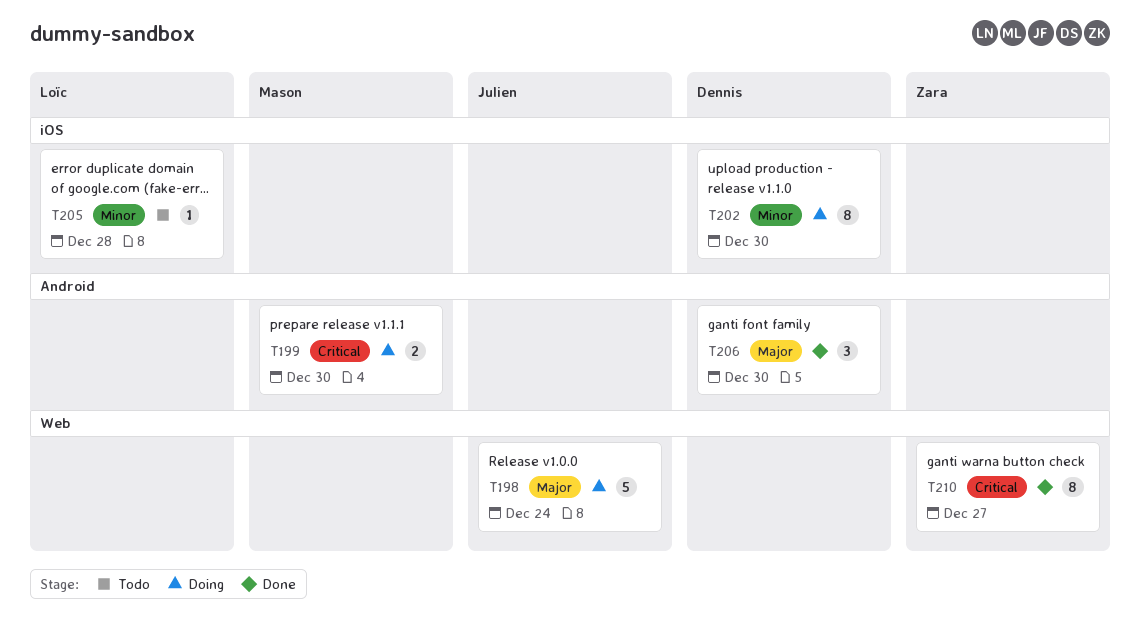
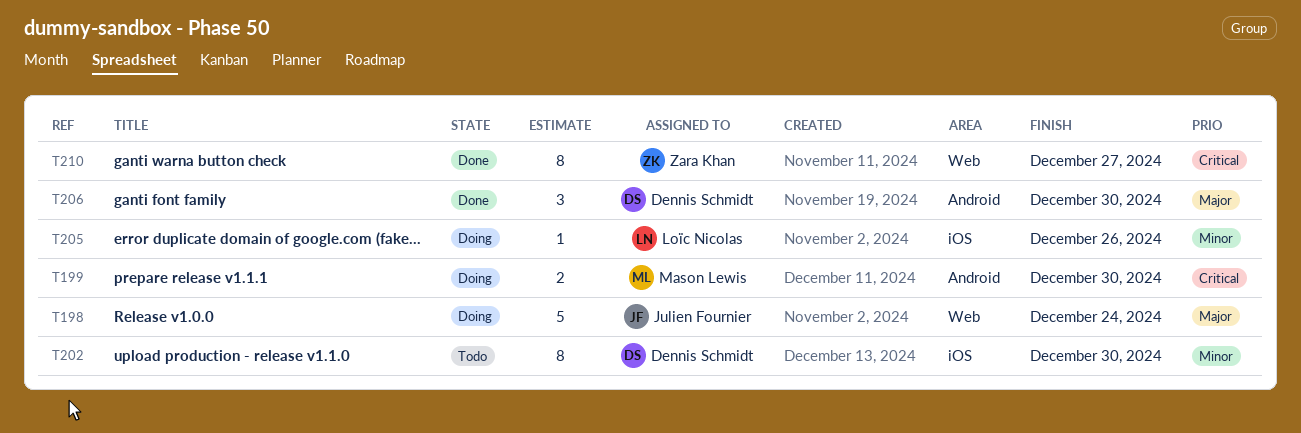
T202, status: Doing -> Todo
T205, status: Todo -> Doing
T205, due: Dec 28 -> Dec 26

